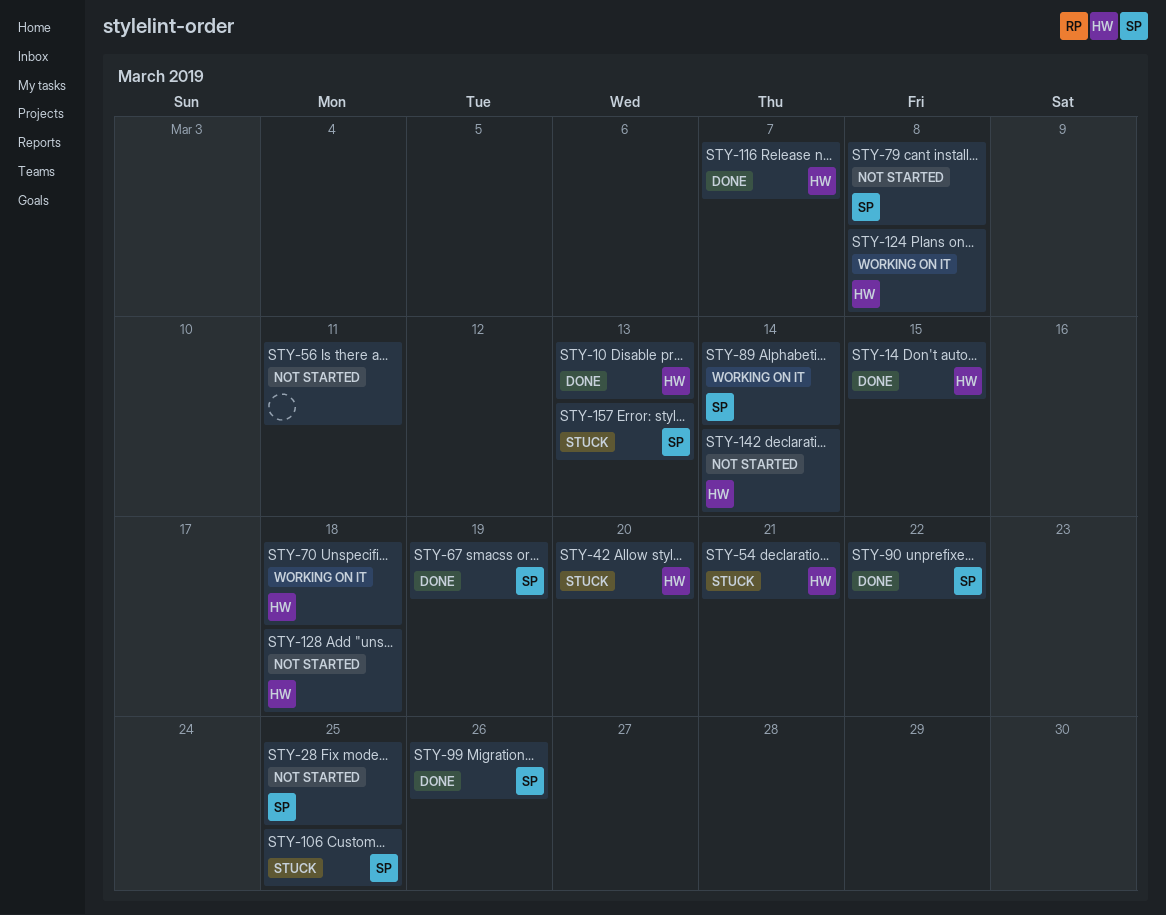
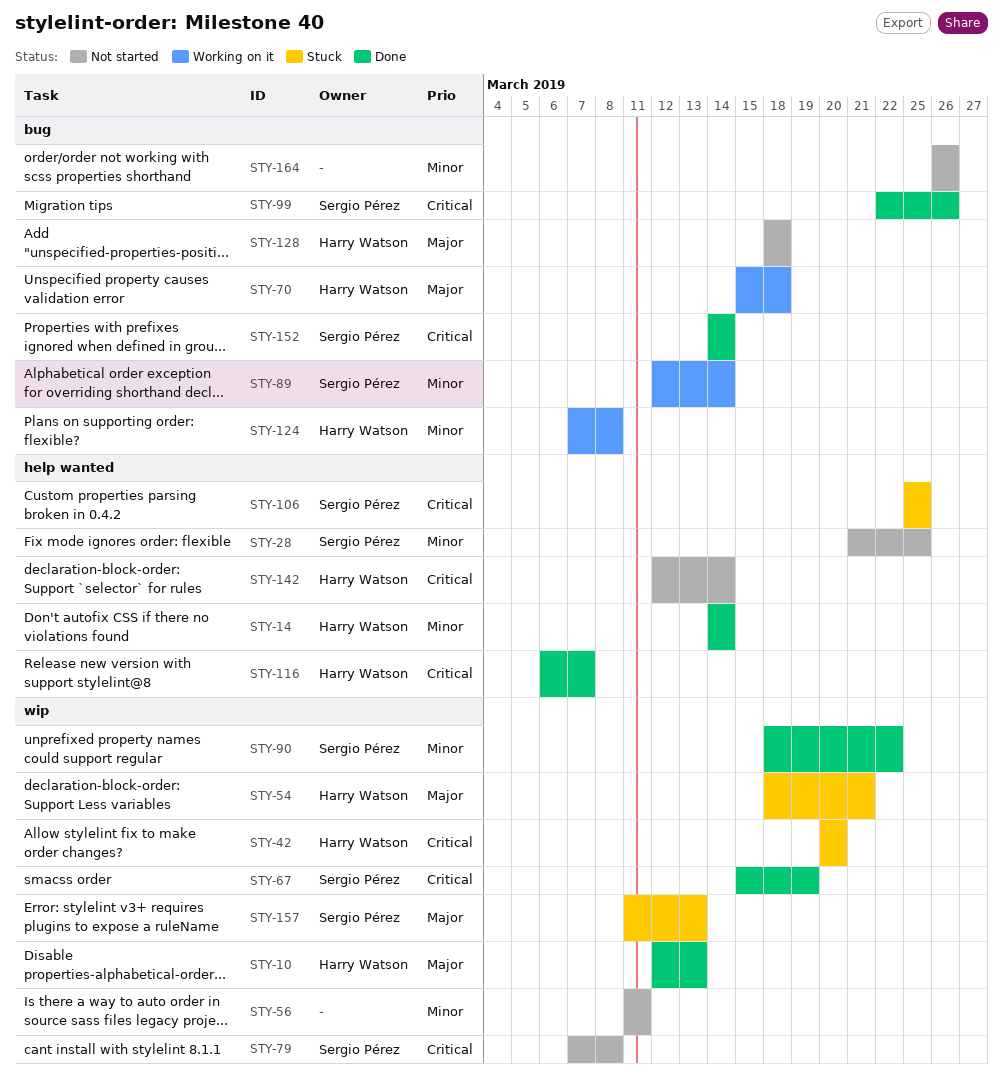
STY-14, due: Mar 15 -> Mar 14
STY-152: none -> present
STY-164: none -> present

